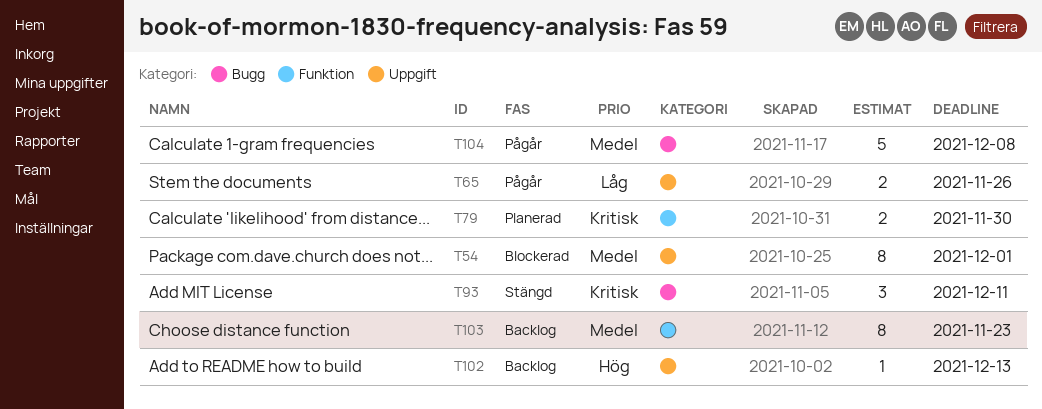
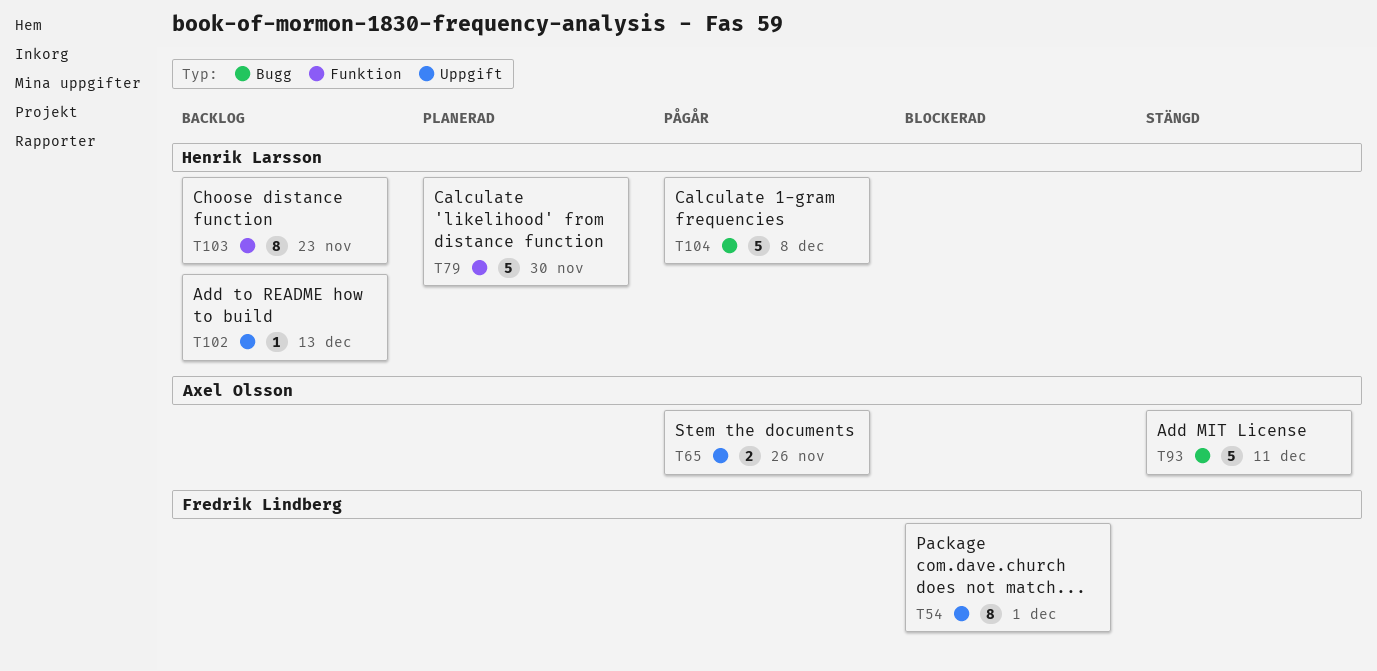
T79, estimate: 2 -> 5
T93, estimate: 3 -> 5

